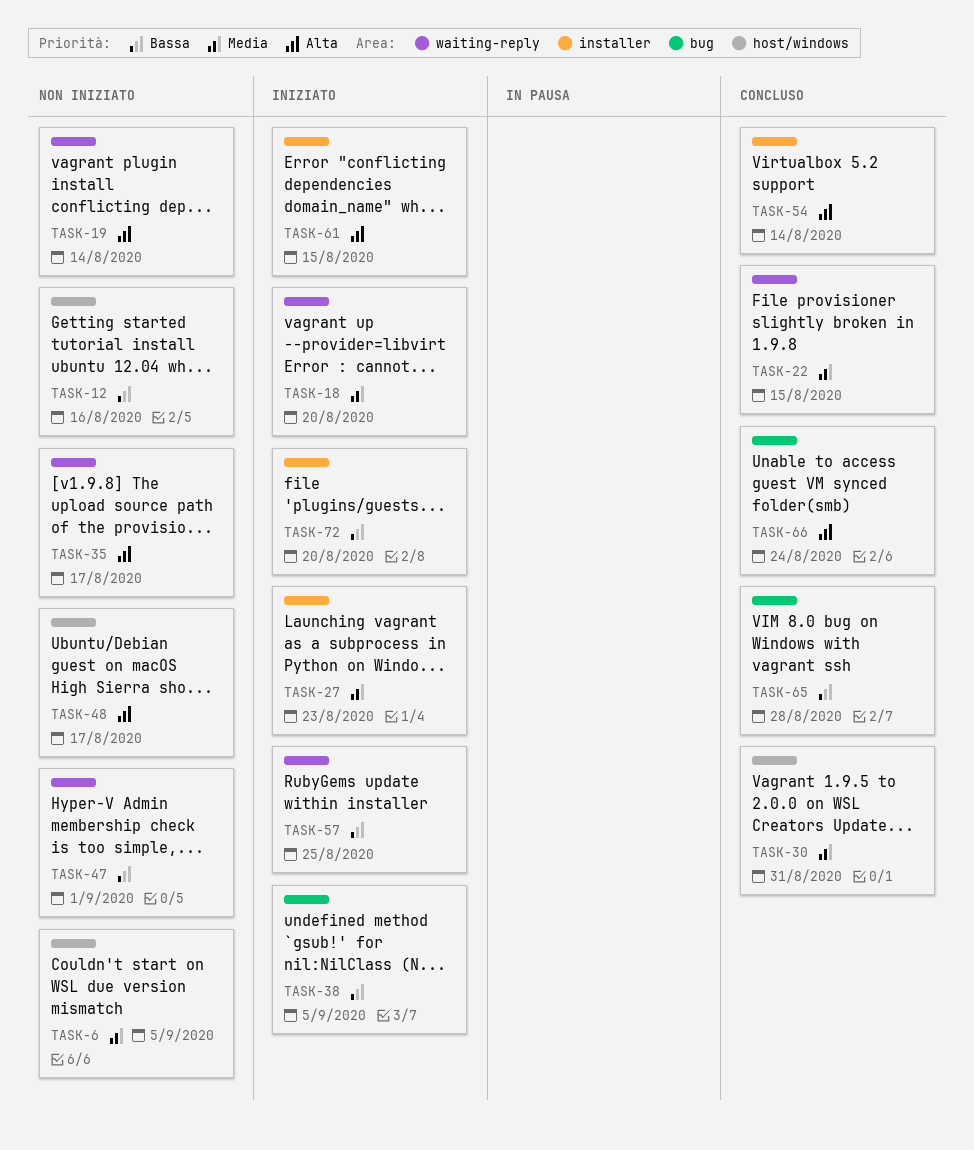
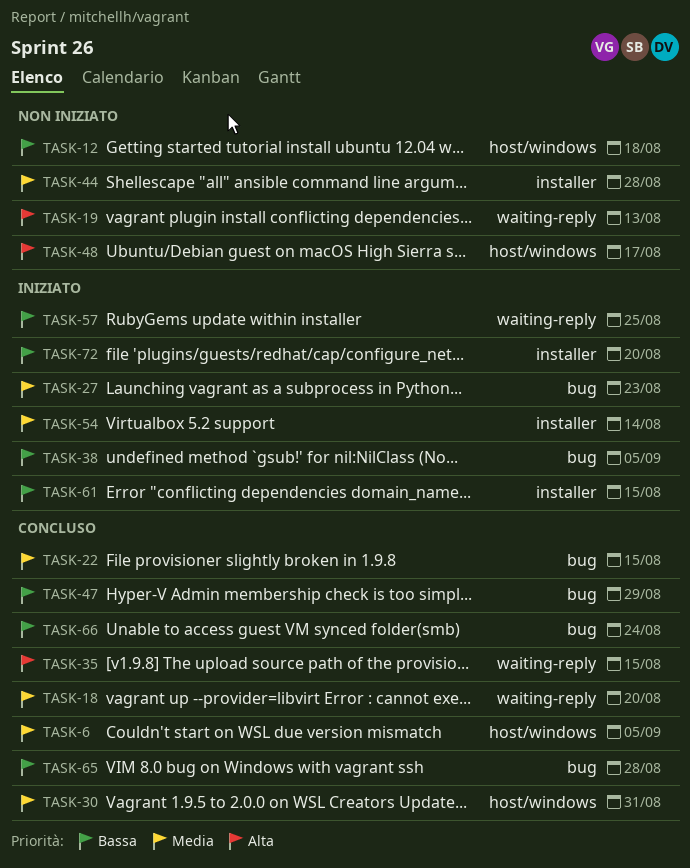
TASK-6, status: Non iniziato -> Concluso
TASK-12, due: Aug 16 -> Aug 18
TASK-18, status: Iniziato -> Concluso
TASK-19, due: Aug 14 -> Aug 13
TASK-22, label: waiting-reply -> bug
TASK-27, label: installer -> bug
TASK-35, status: Non iniziato -> Concluso
TASK-35, due: Aug 17 -> Aug 15
TASK-44: none -> present
TASK-47, status: Non iniziato -> Concluso
TASK-47, label: waiting-reply -> bug
TASK-47, due: Sep 1 -> Aug 29
TASK-54, status: Concluso -> Iniziato
TASK-54, priority: Alta -> Media
TASK-61, priority: Alta -> Bassa
TASK-66, priority: Alta -> Bassa

